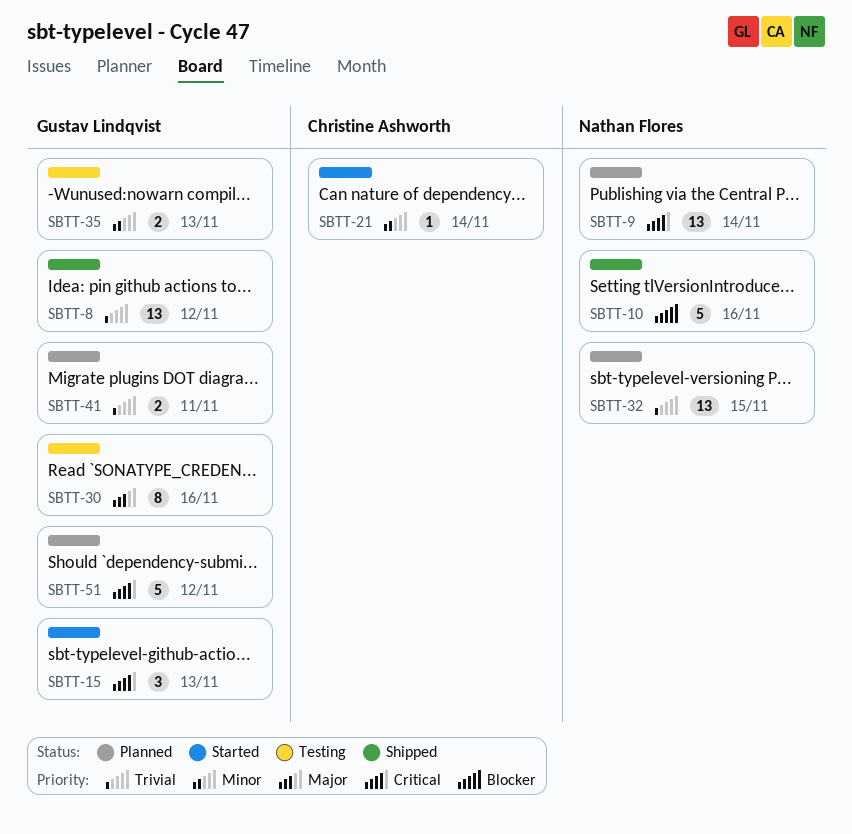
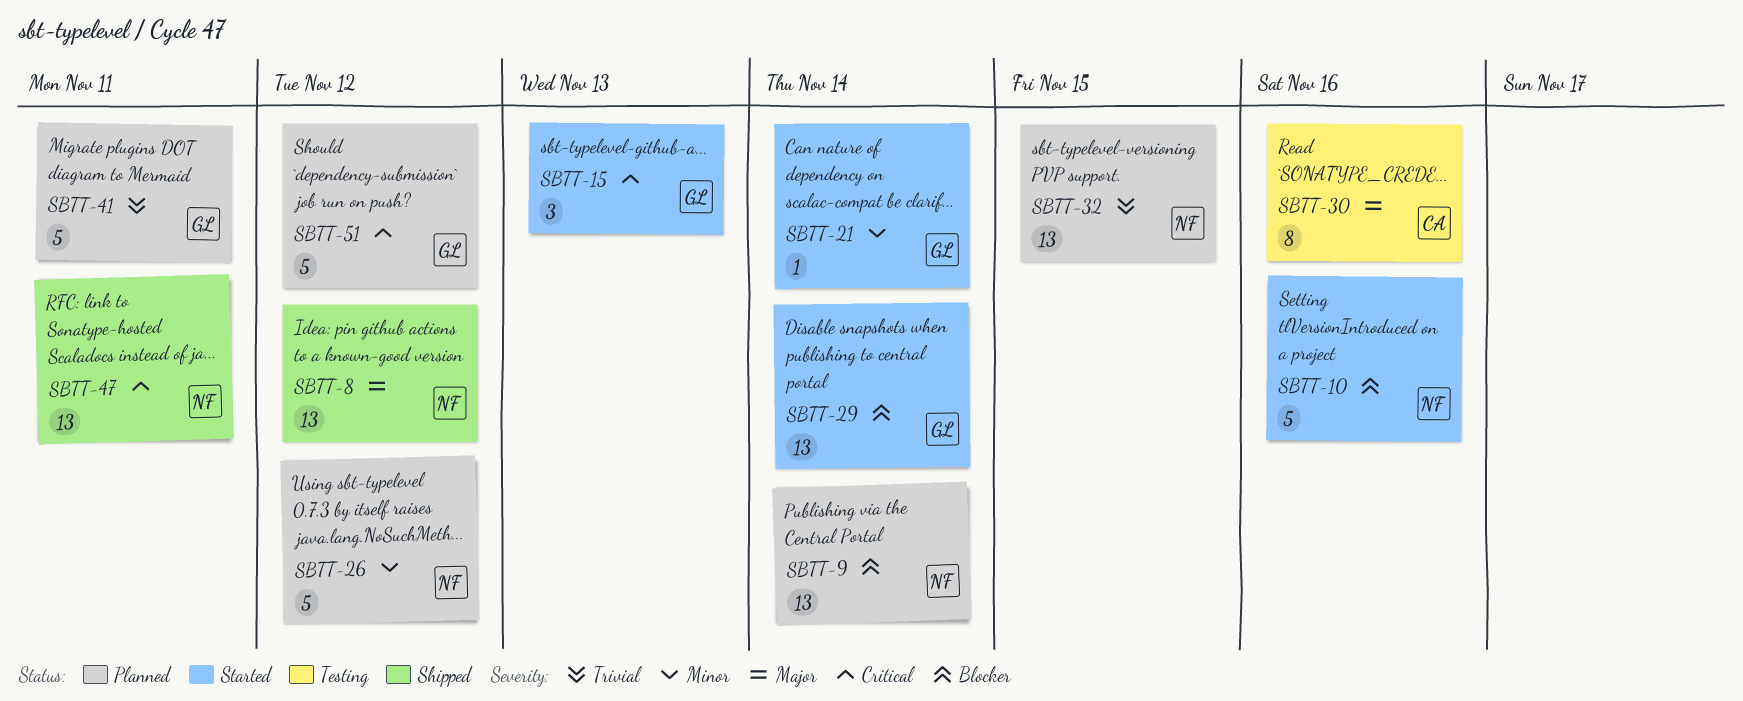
SBTT-8, owner: Gustav Lindqvist -> Nathan Flores
SBTT-8, priority: Trivial -> Major
SBTT-9, priority: Critical -> Blocker
SBTT-10, status: Shipped -> Started
SBTT-21, owner: Christine Ashworth -> Gustav Lindqvist
SBTT-26: none -> present
SBTT-29: none -> present
SBTT-30, owner: Gustav Lindqvist -> Christine Ashworth
SBTT-35: present -> none
SBTT-41, estimate: 2 -> 5
SBTT-47: none -> present

